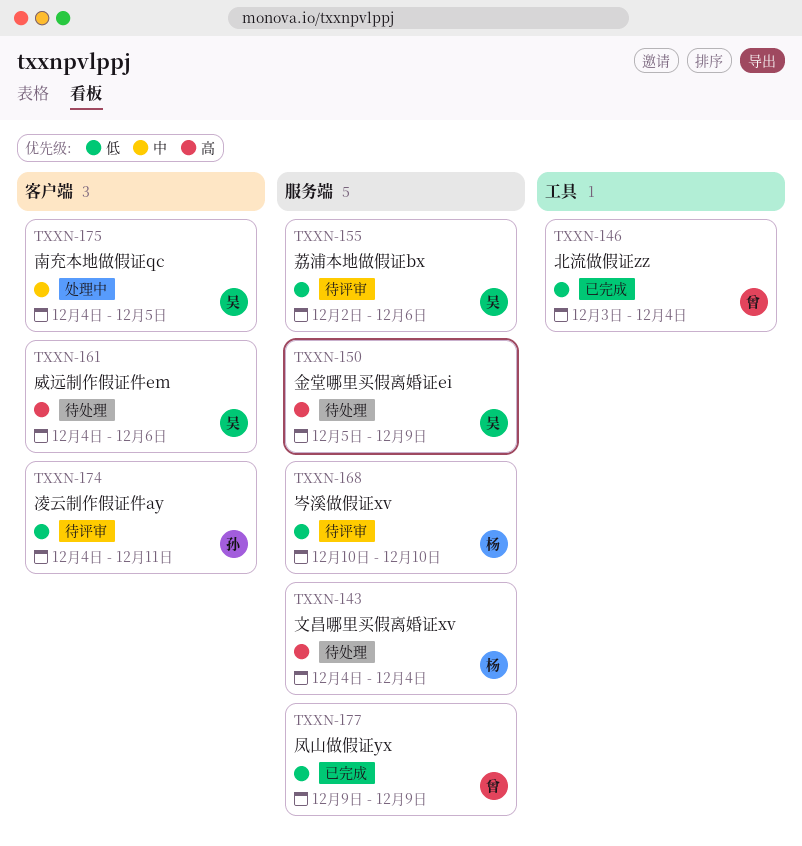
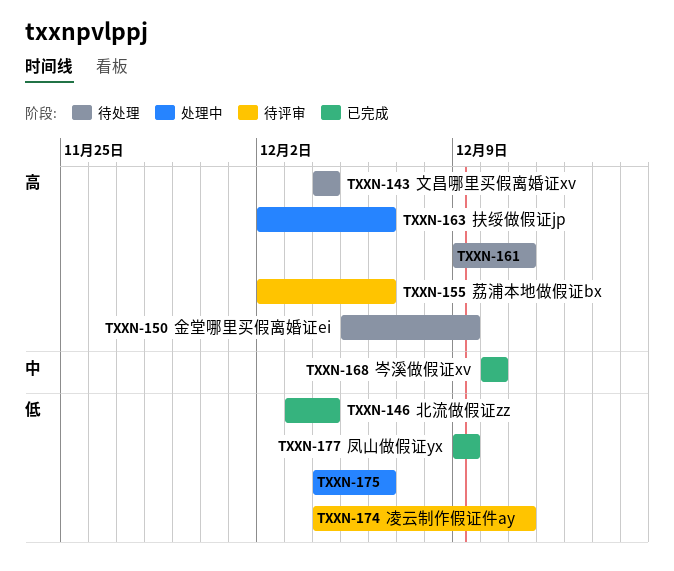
TXXN-155, priority: 低 -> 高
TXXN-161, start: Dec 4 -> Dec 9
TXXN-161, due: Dec 6 -> Dec 11
TXXN-163: none -> present
TXXN-168, status: 待评审 -> 已完成
TXXN-168, priority: 低 -> 中
TXXN-175, priority: 中 -> 低
TXXN-175, due: Dec 5 -> Dec 6

